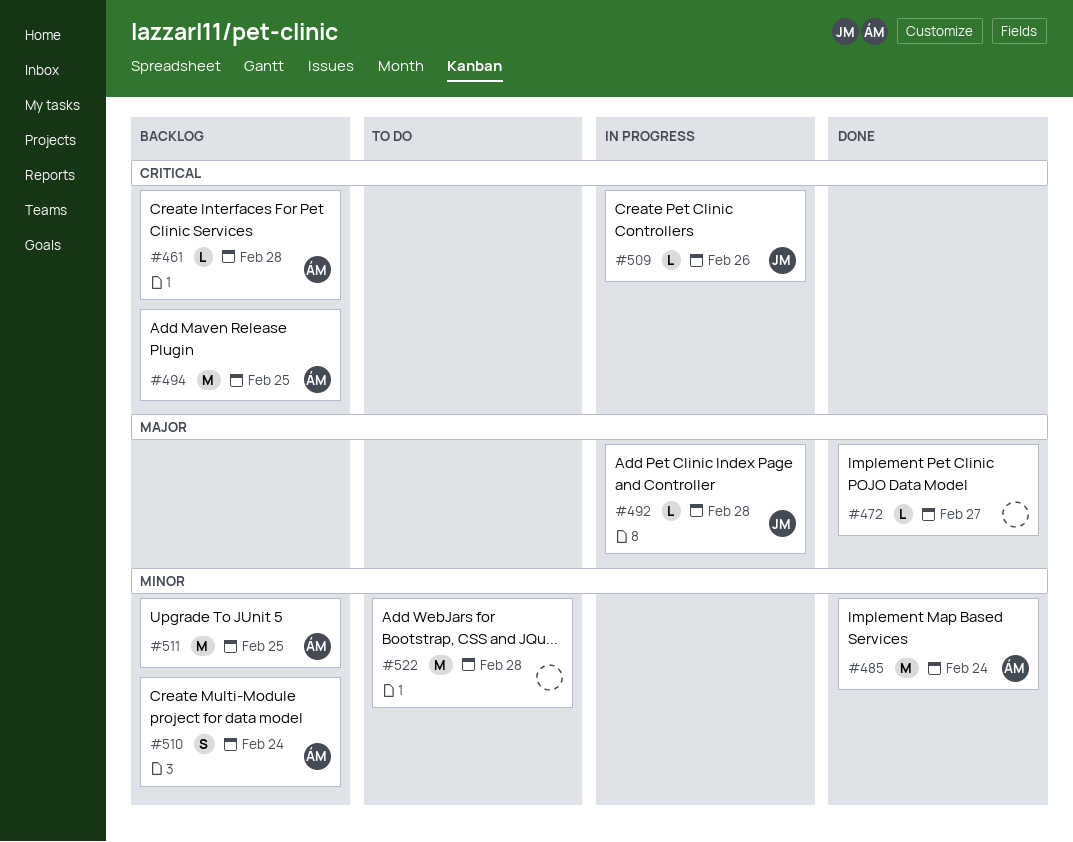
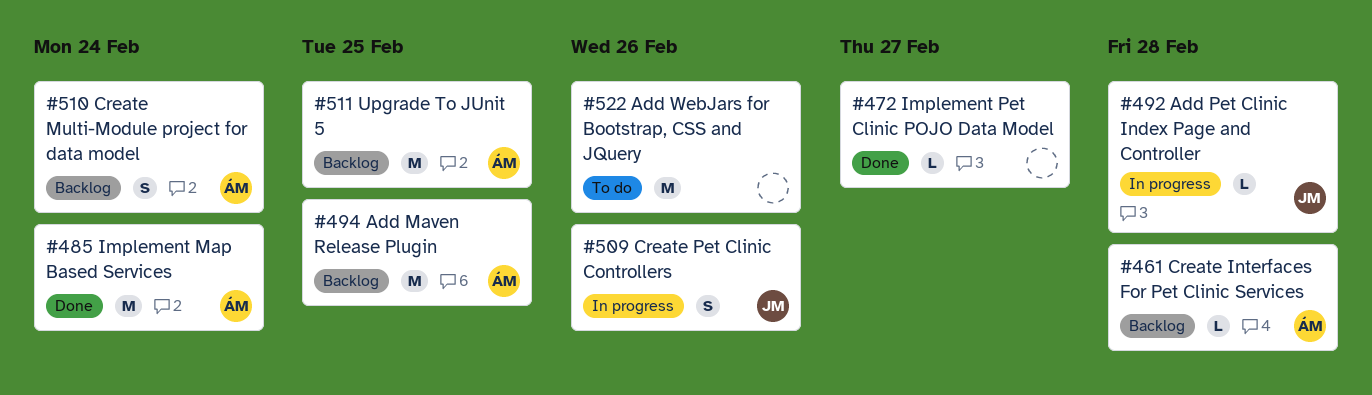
#509, estimate: L -> S
#522, due: Feb 28 -> Feb 26

